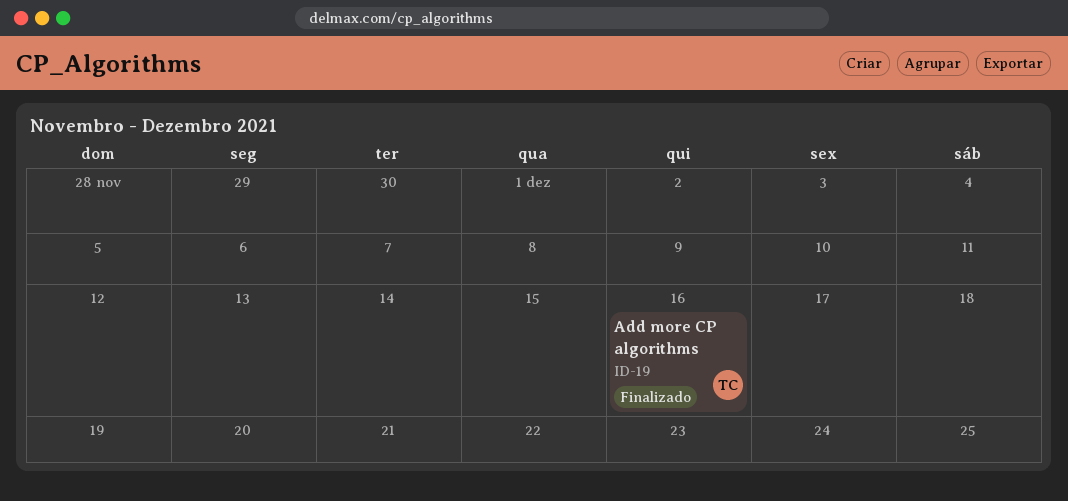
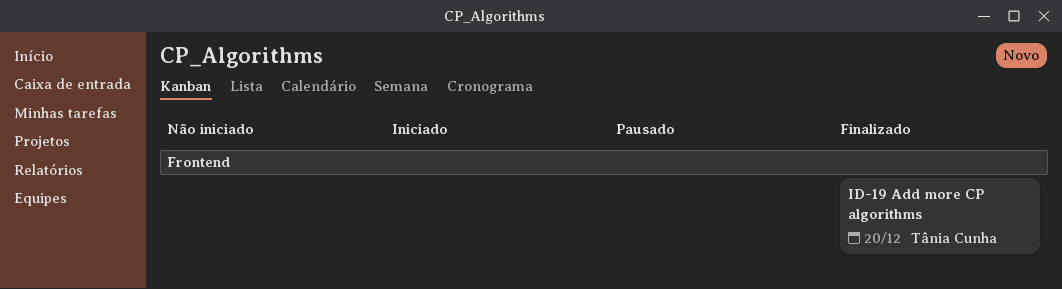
ID-19, due: Dec 16 -> Dec 20

